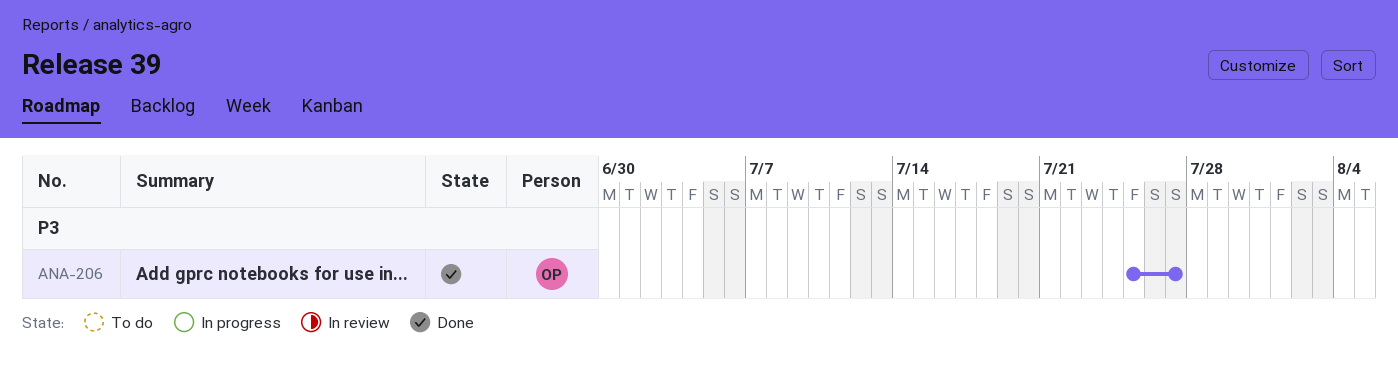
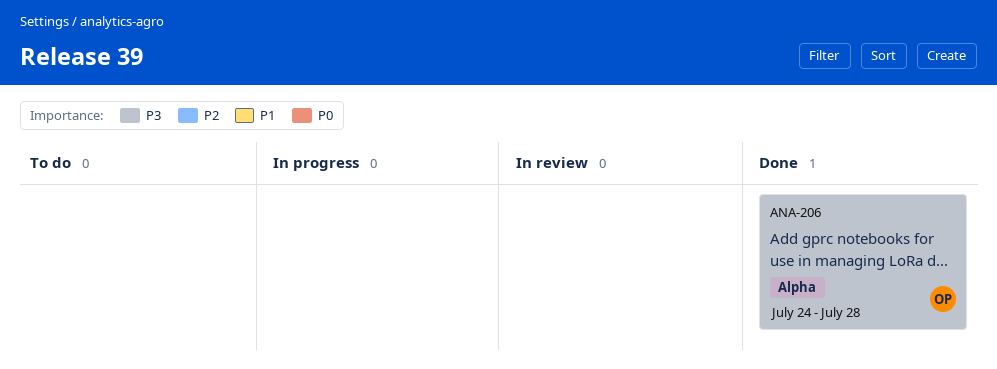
ANA-206, start: Jul 25 -> Jul 24
ANA-206, due: Jul 27 -> Jul 28

